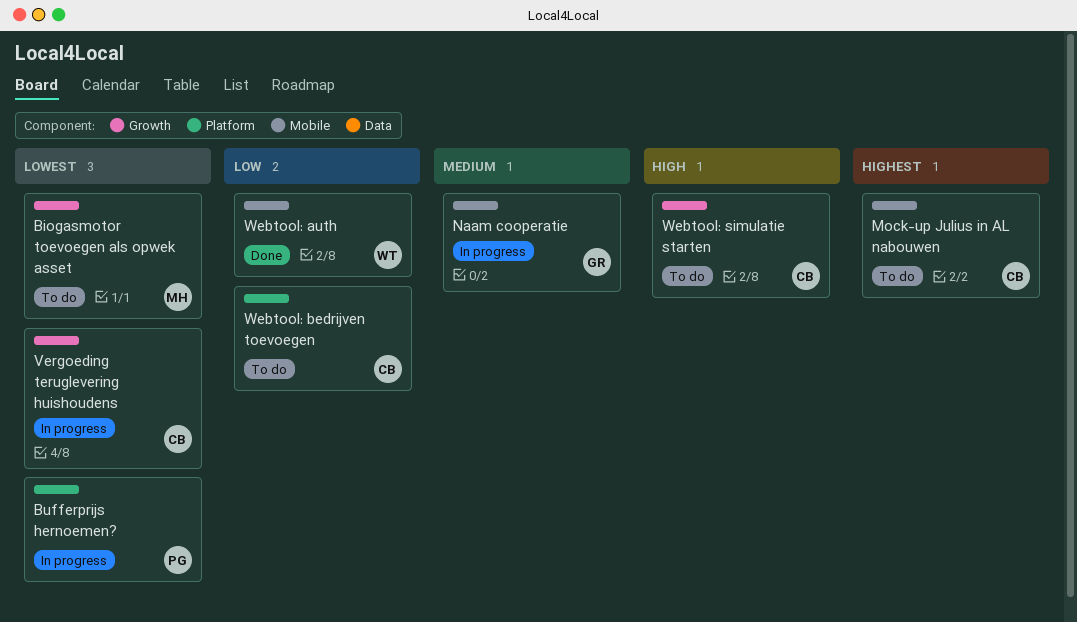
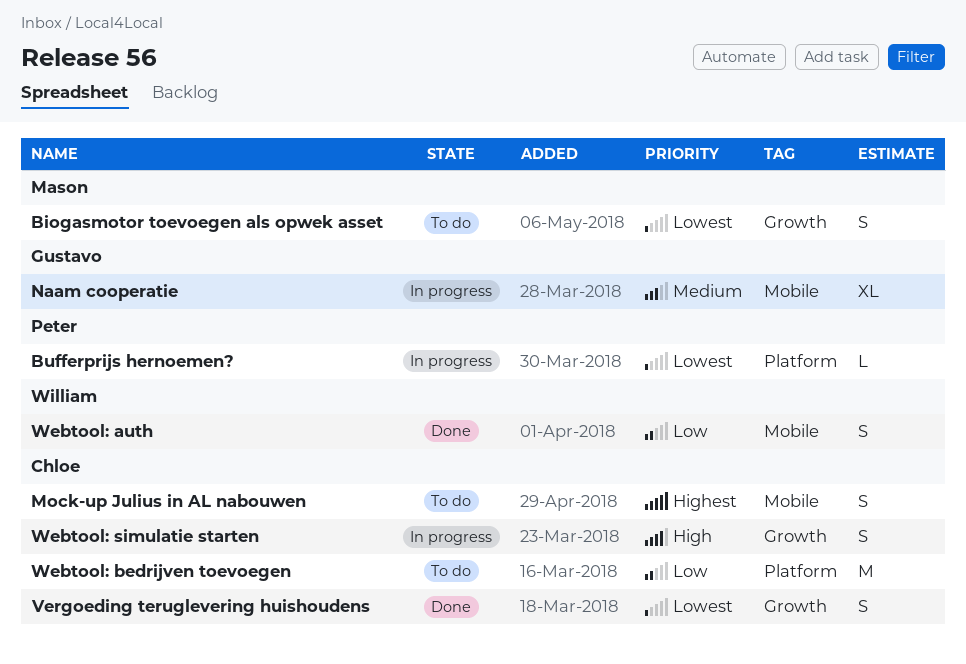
Vergoeding teruglevering huishoudens, status: In progress -> Done
Webtool: simulatie starten, status: To do -> In progress

